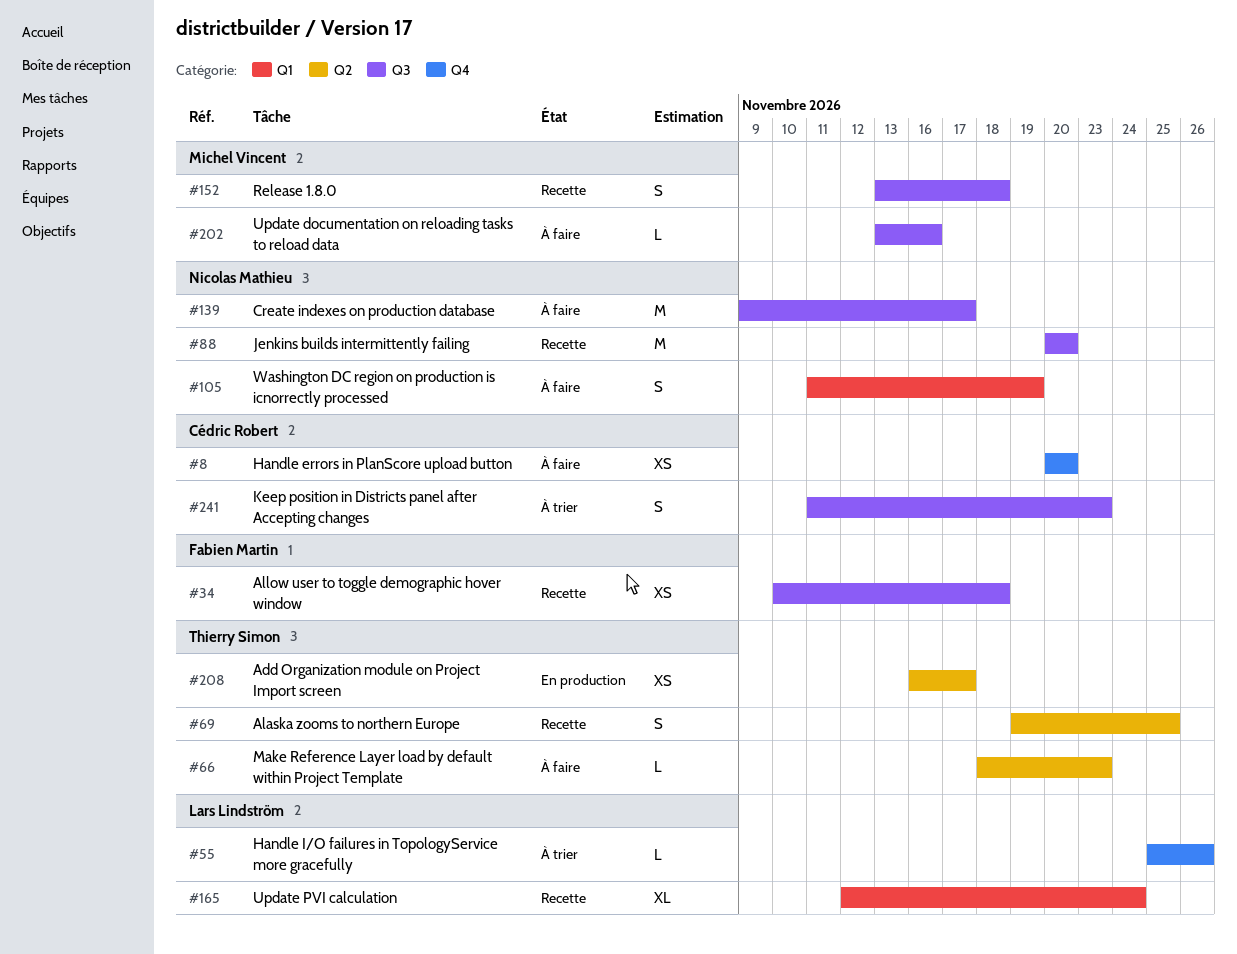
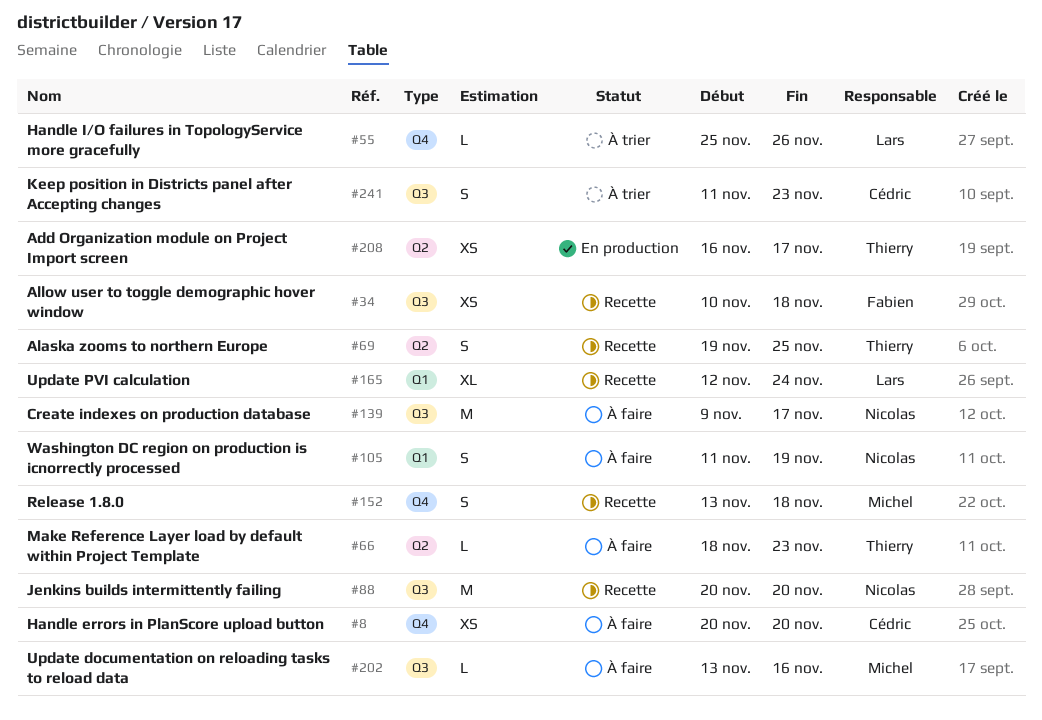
#152, label: Q3 -> Q4

